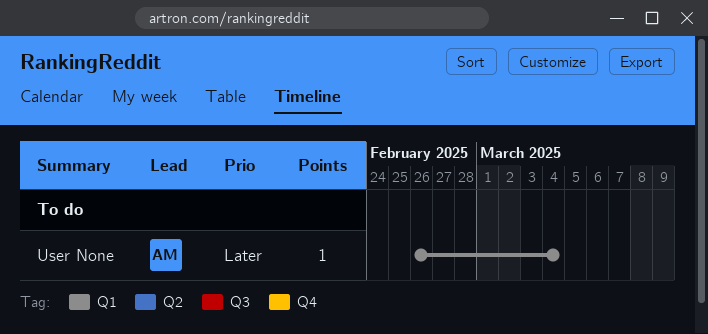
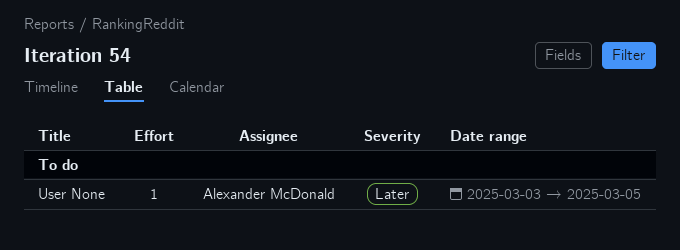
User None, start: Feb 26 -> Mar 3
User None, due: Mar 4 -> Mar 5

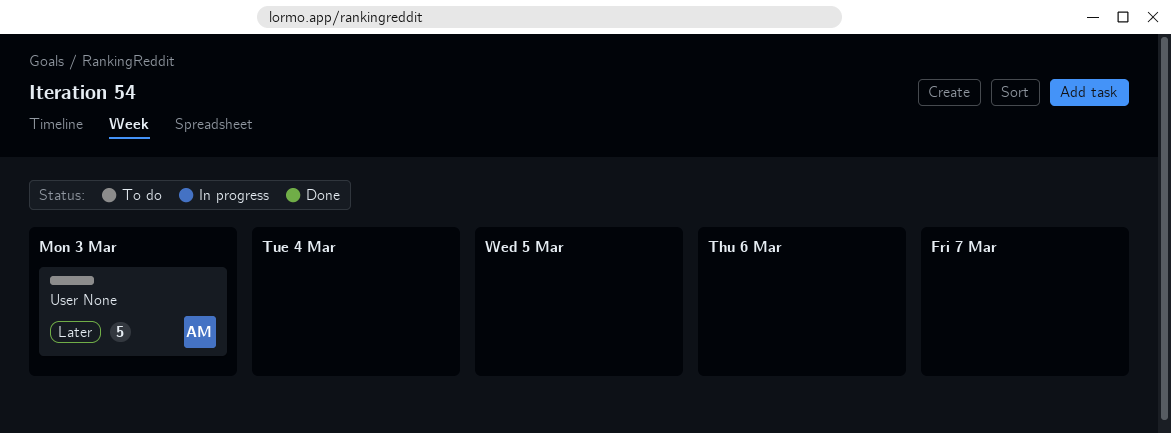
User None, estimate: 1 -> 5
User None, due: Mar 5 -> Mar 3

